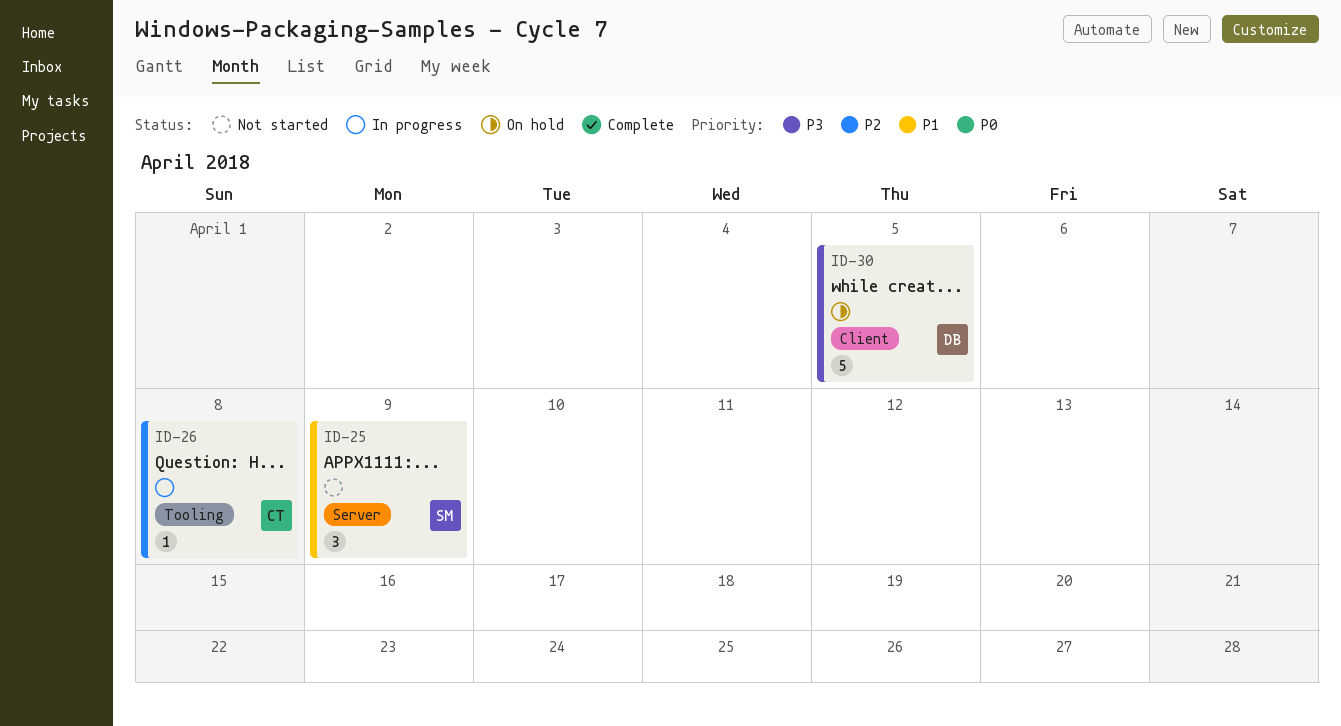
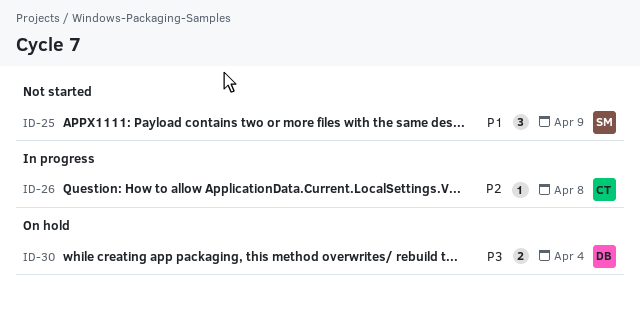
ID-30, estimate: 5 -> 2
ID-30, due: Apr 5 -> Apr 4

